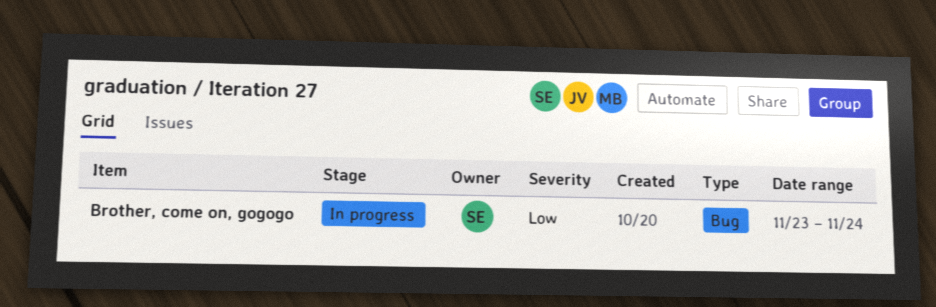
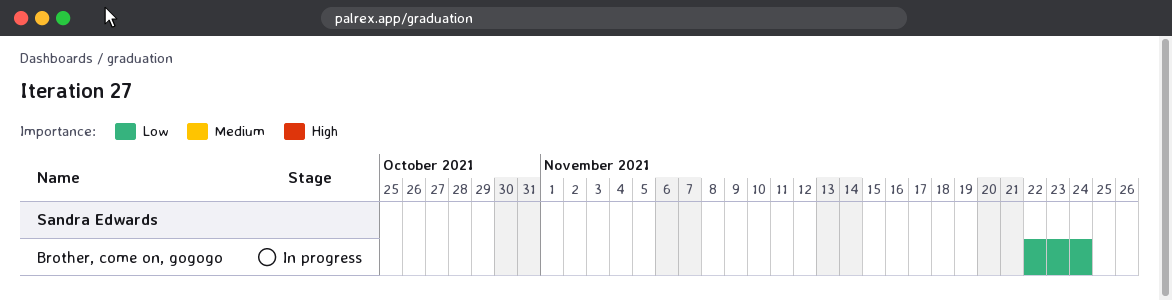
Brother, come on, gogogo, start: Nov 23 -> Nov 22

